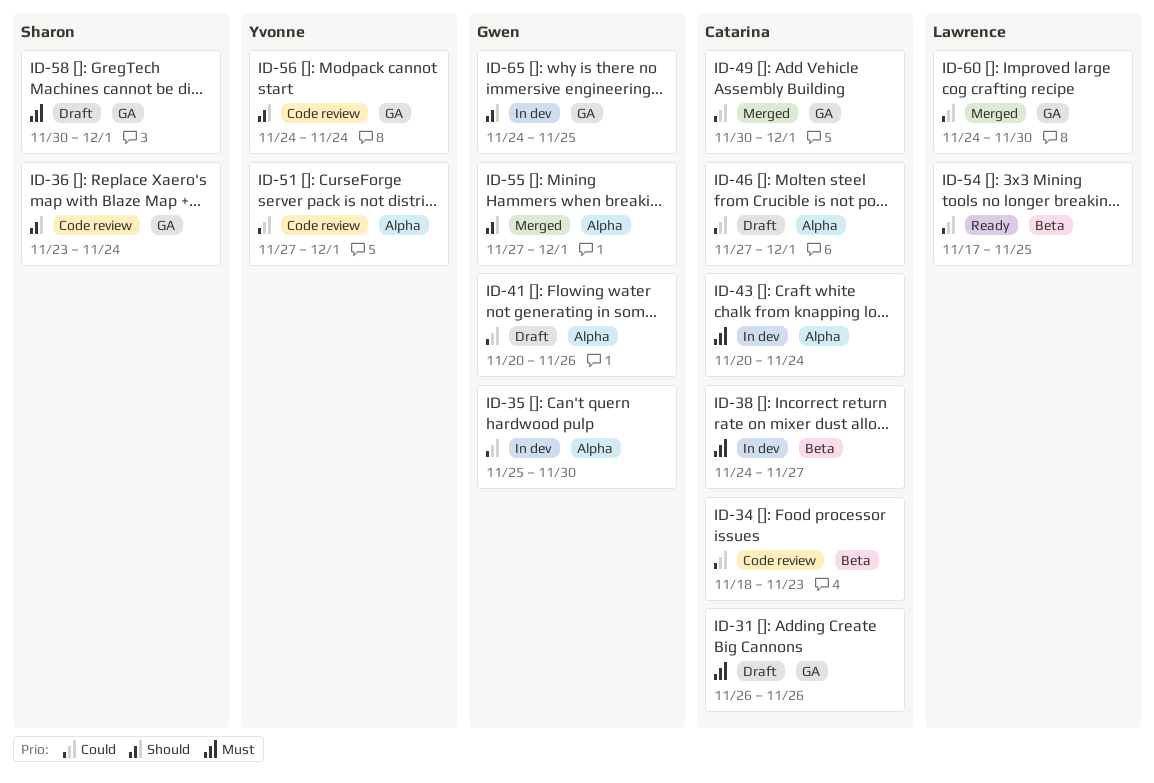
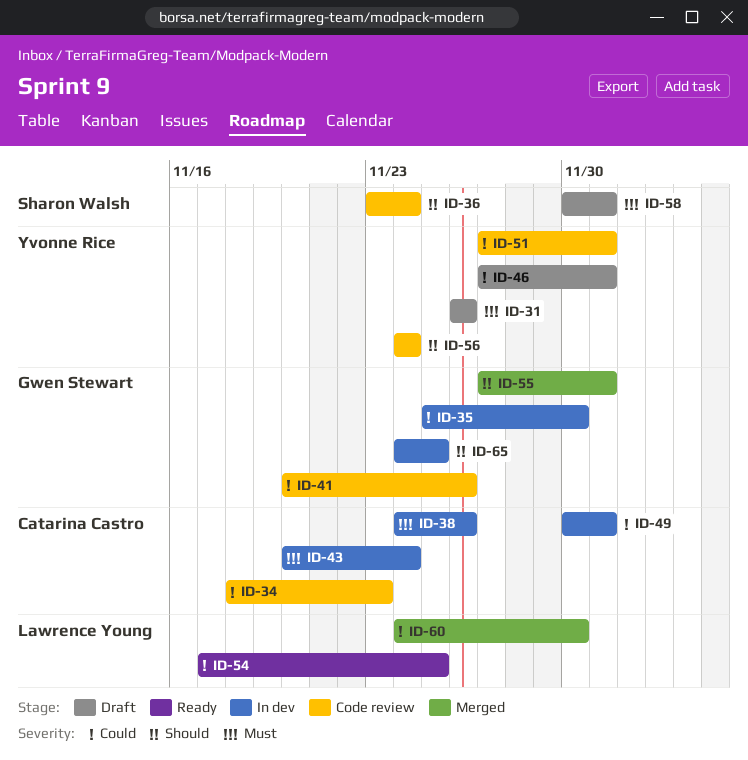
ID-31, owner: Catarina Castro -> Yvonne Rice
ID-38, due: Nov 27 -> Nov 26
ID-41, status: Draft -> Code review
ID-46, owner: Catarina Castro -> Yvonne Rice
ID-49, status: Merged -> In dev

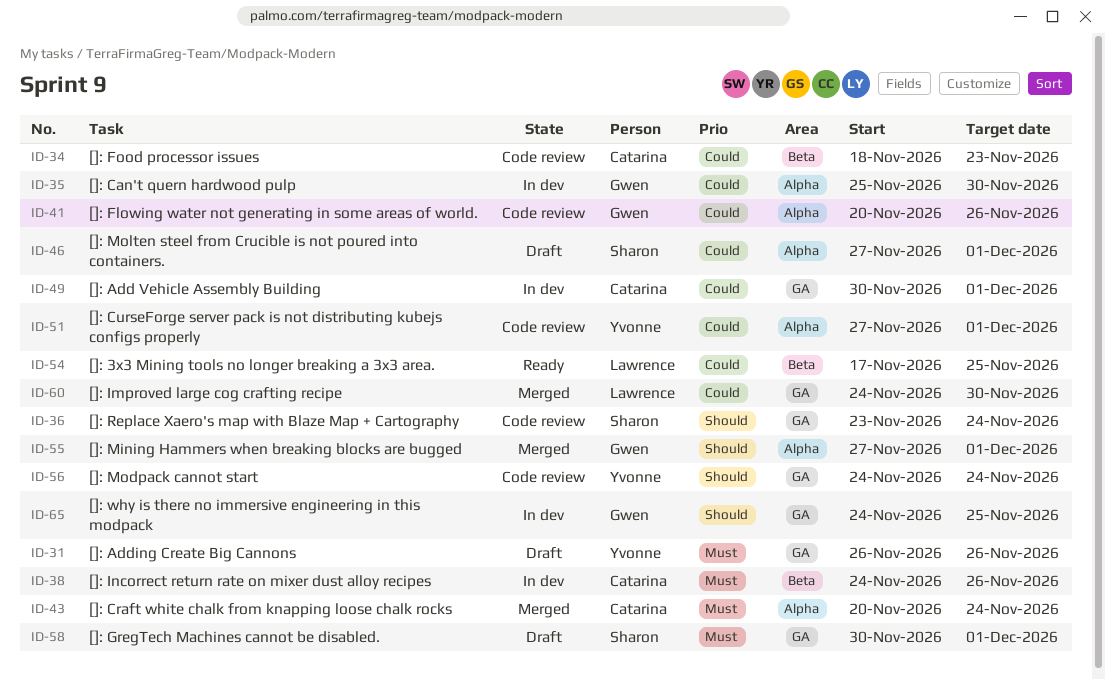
ID-43, status: In dev -> Merged
ID-46, owner: Yvonne Rice -> Sharon Walsh

